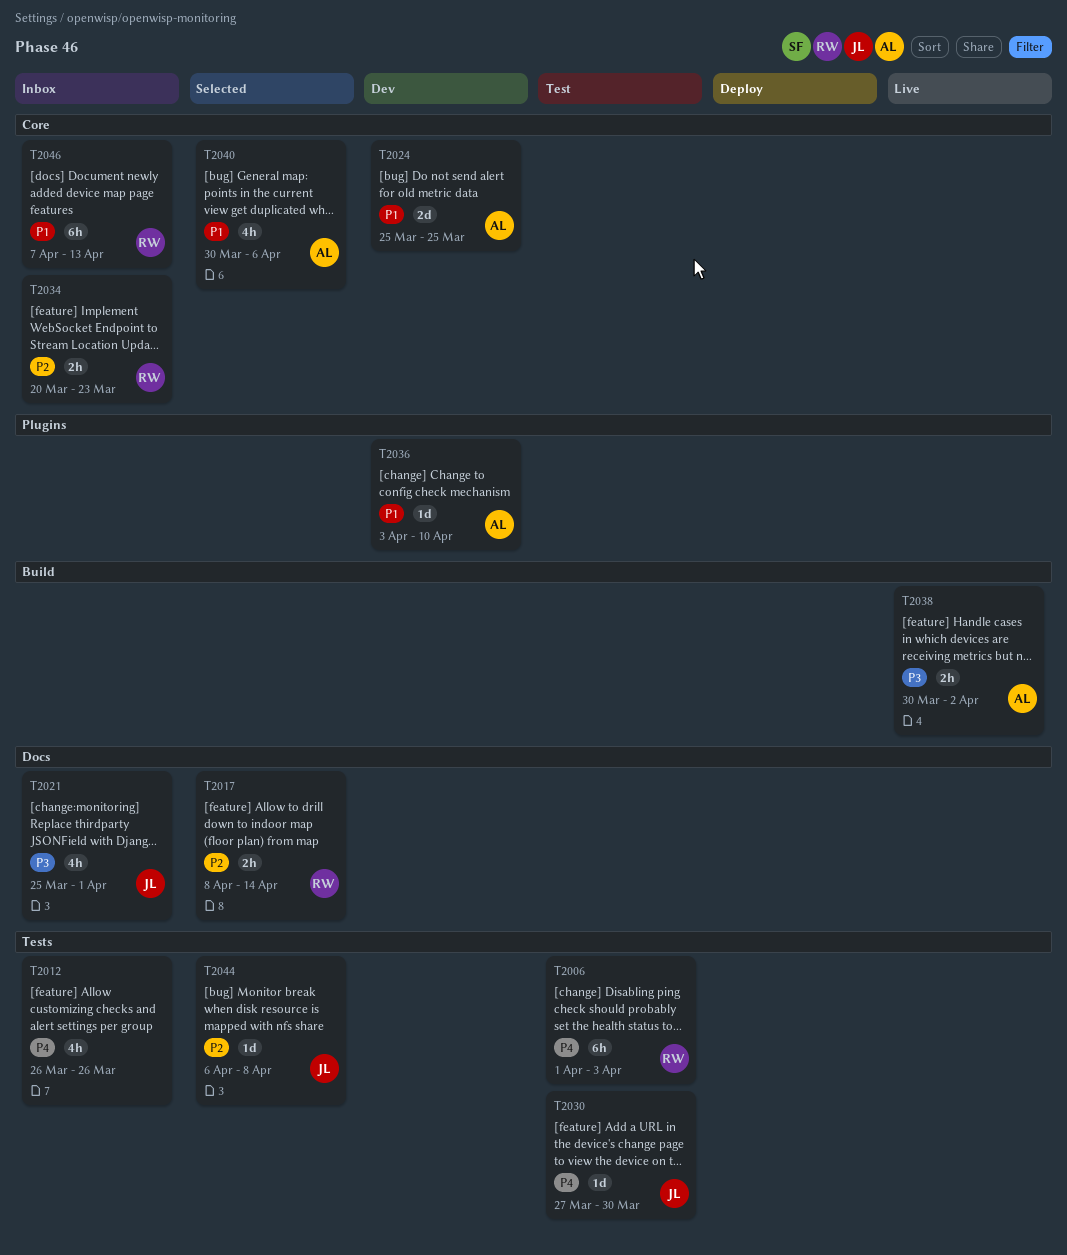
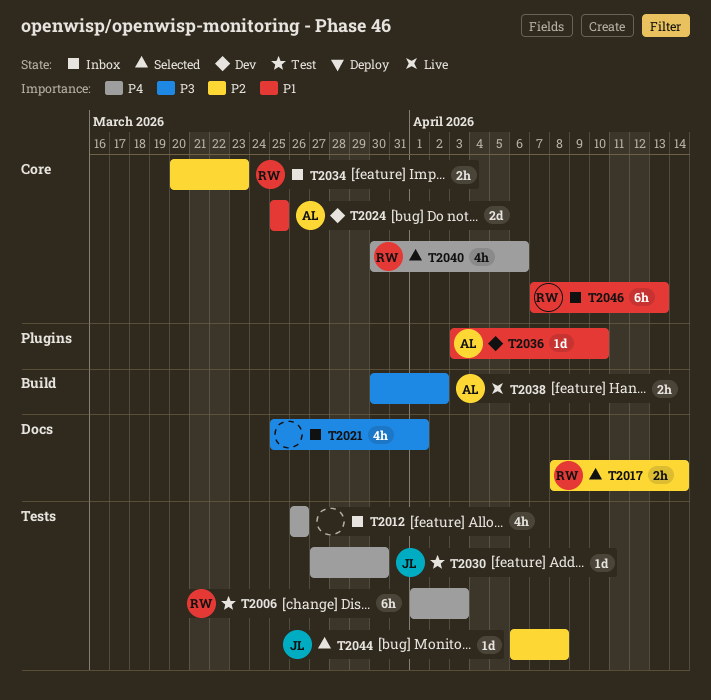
T2021, owner: JL -> none
T2040, owner: AL -> RW
T2040, priority: P1 -> P4

